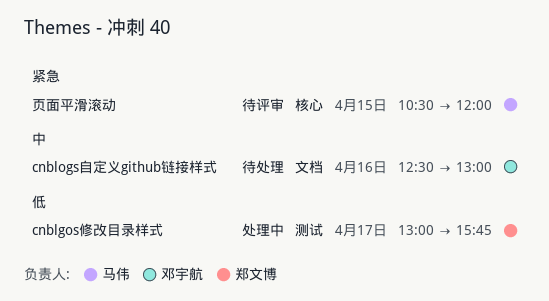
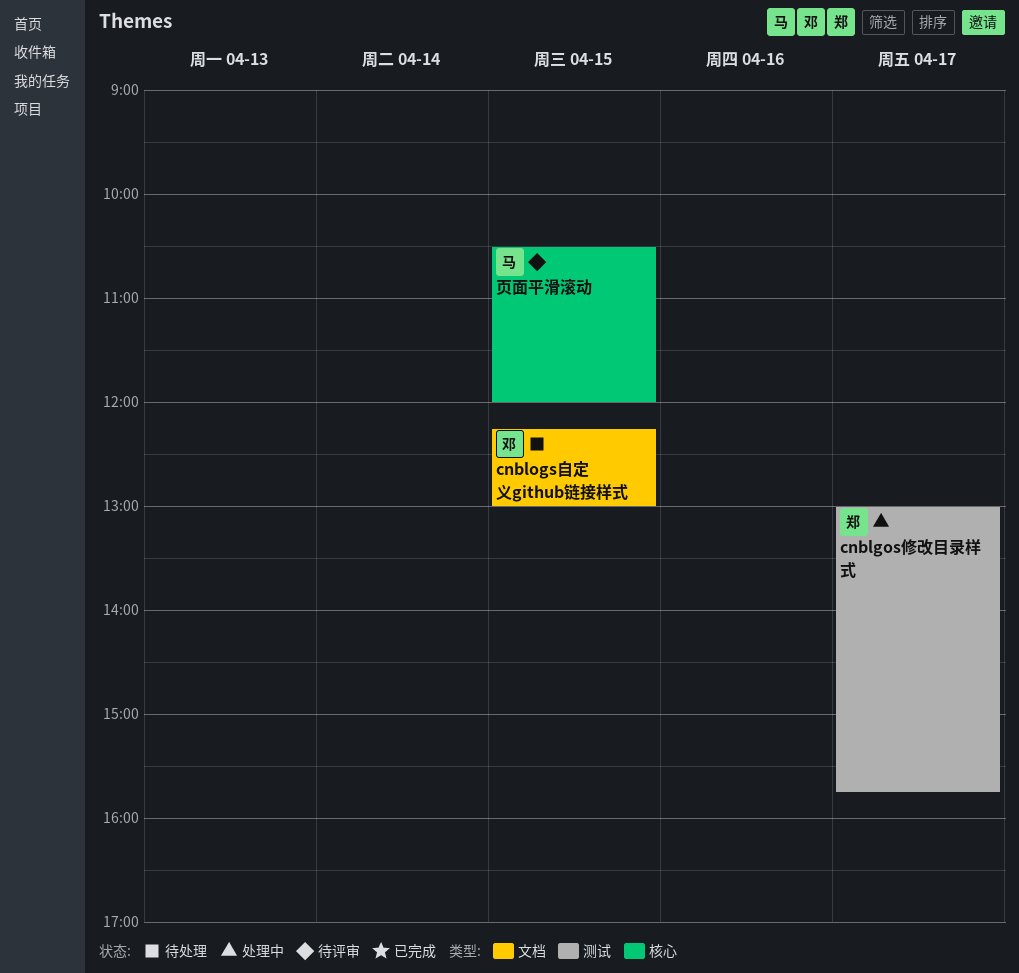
cnblogs自定义github链接样式, day: Apr 16 -> Apr 15
cnblogs自定义github链接样式, begins: 12:30 -> 12:15

